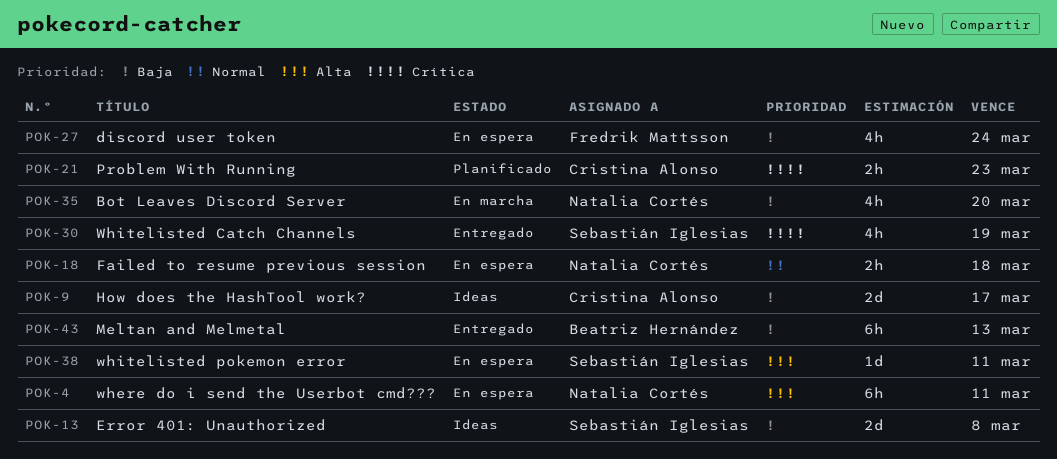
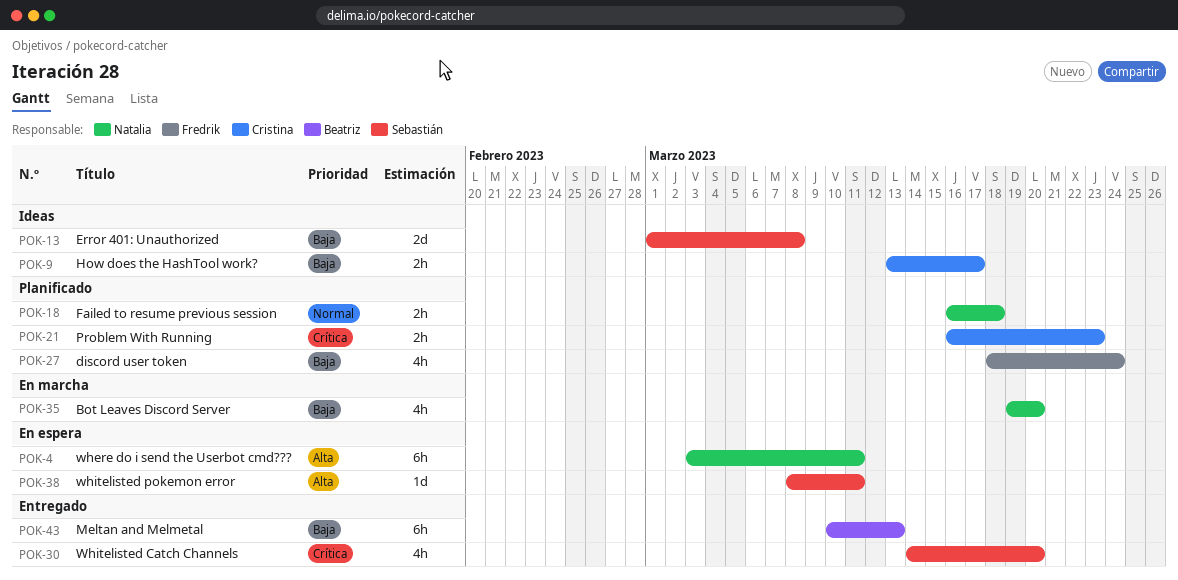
POK-9, estimate: 2d -> 2h
POK-18, status: En espera -> Planificado
POK-27, status: En espera -> Planificado
POK-30, due: Mar 19 -> Mar 20

